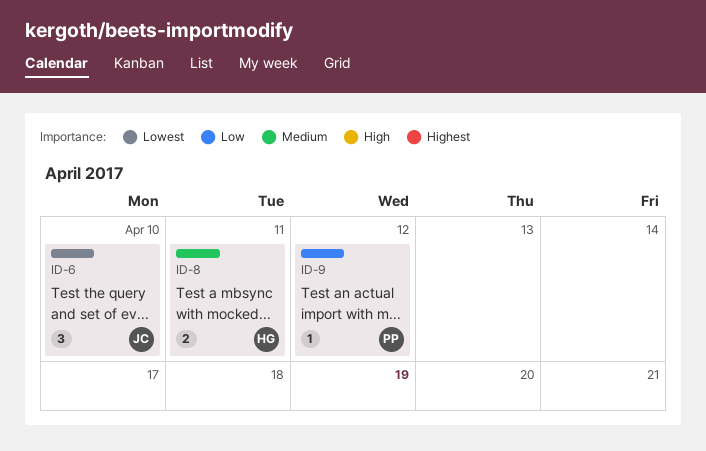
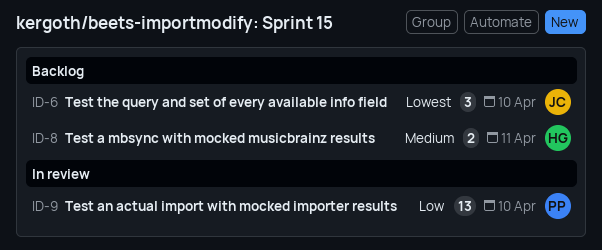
ID-9, estimate: 1 -> 13
ID-9, due: Apr 12 -> Apr 10

